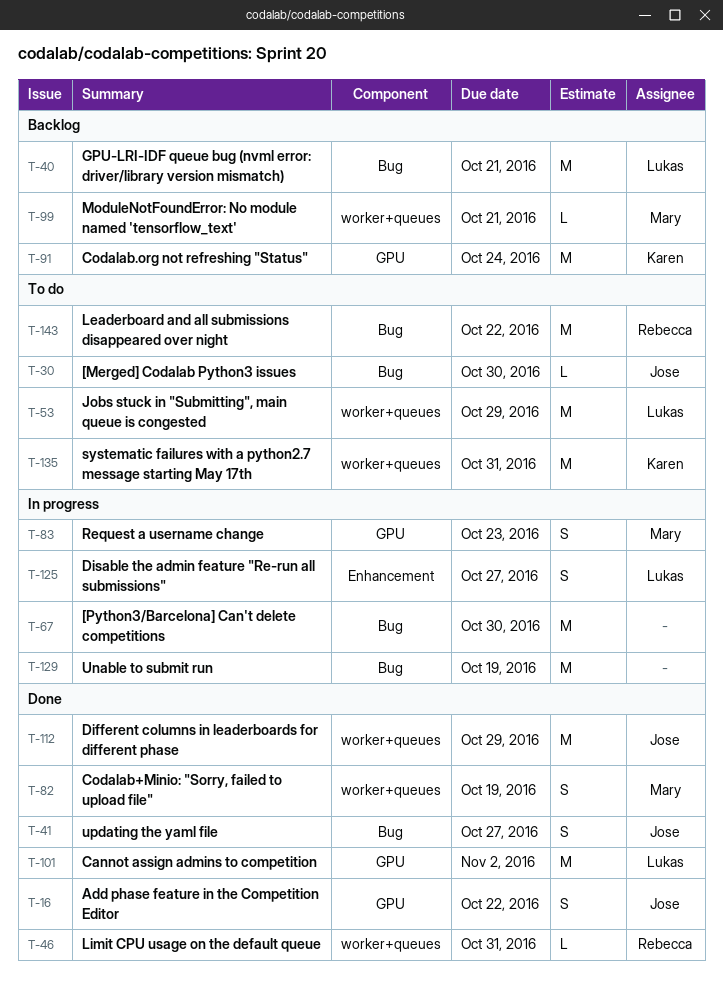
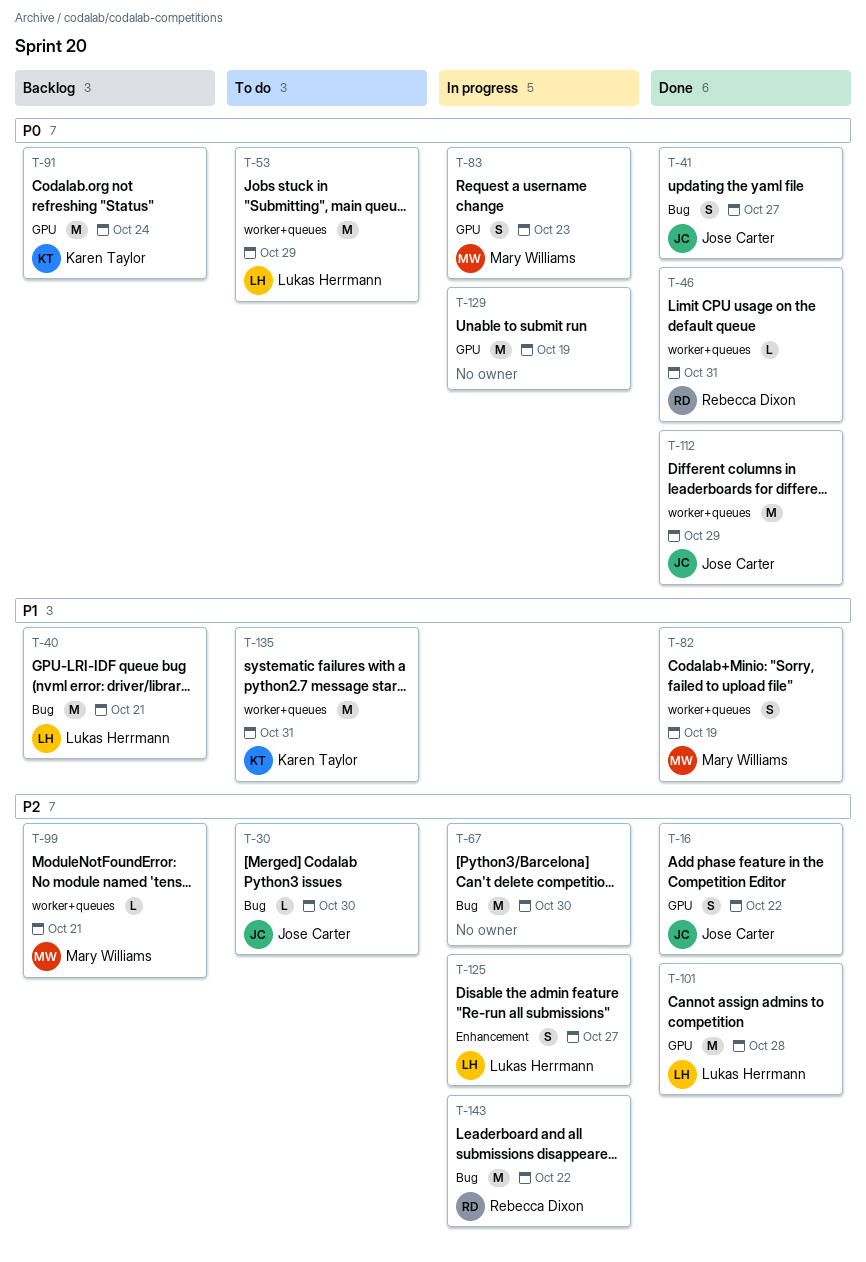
T-101, due: Nov 2 -> Oct 28
T-129, label: Bug -> GPU
T-143, status: To do -> In progress

